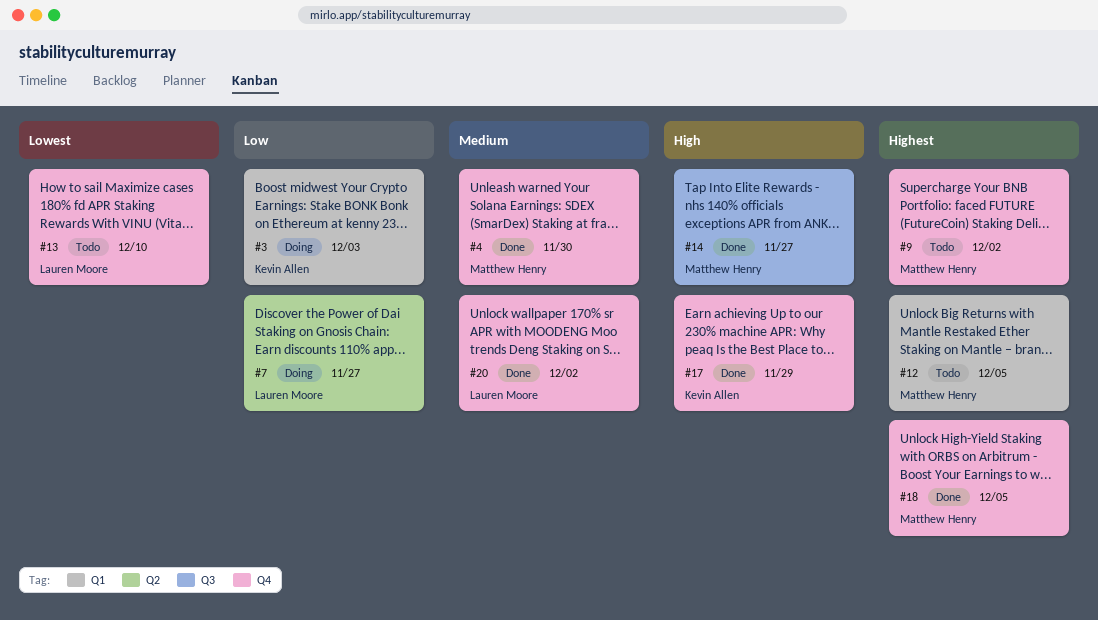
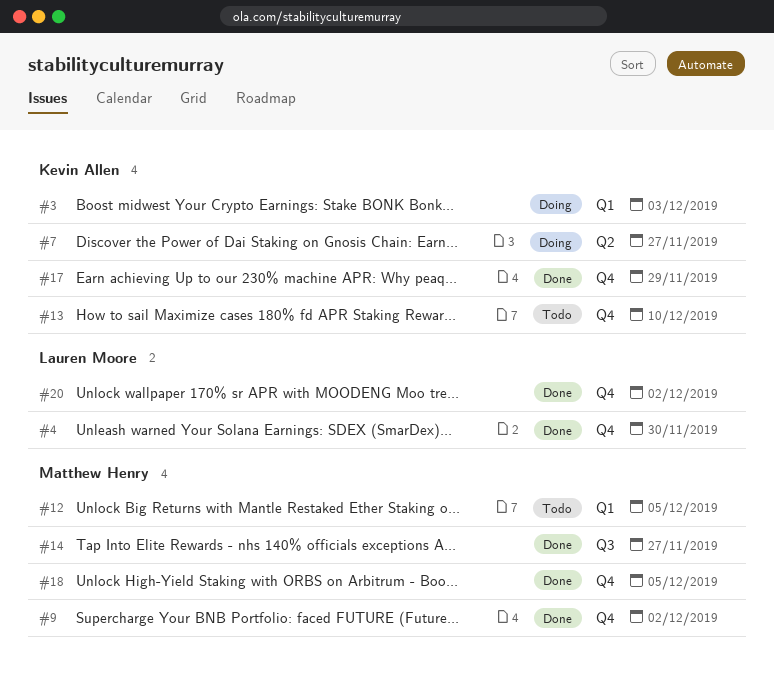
#4, owner: Matthew Henry -> Lauren Moore
#7, owner: Lauren Moore -> Kevin Allen
#9, status: Todo -> Done
#13, owner: Lauren Moore -> Kevin Allen

